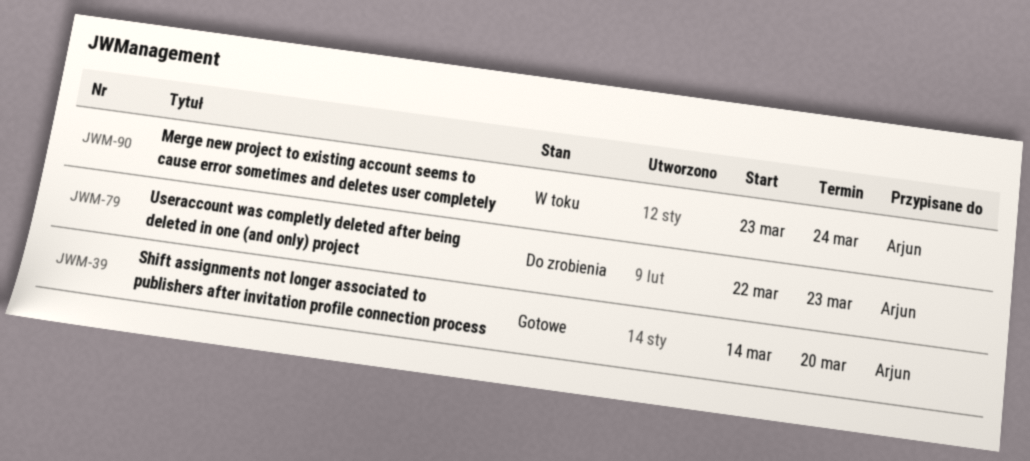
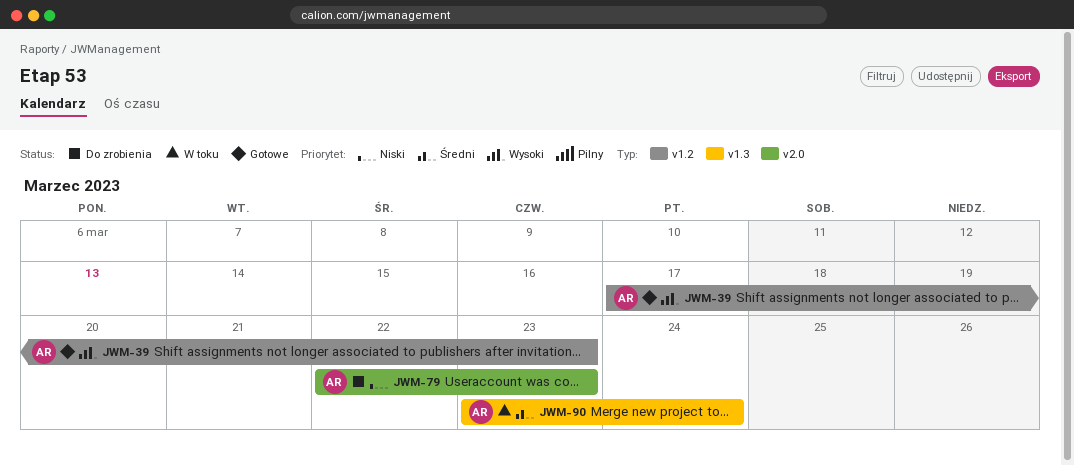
JWM-39, start: Mar 14 -> Mar 17
JWM-39, due: Mar 20 -> Mar 23

